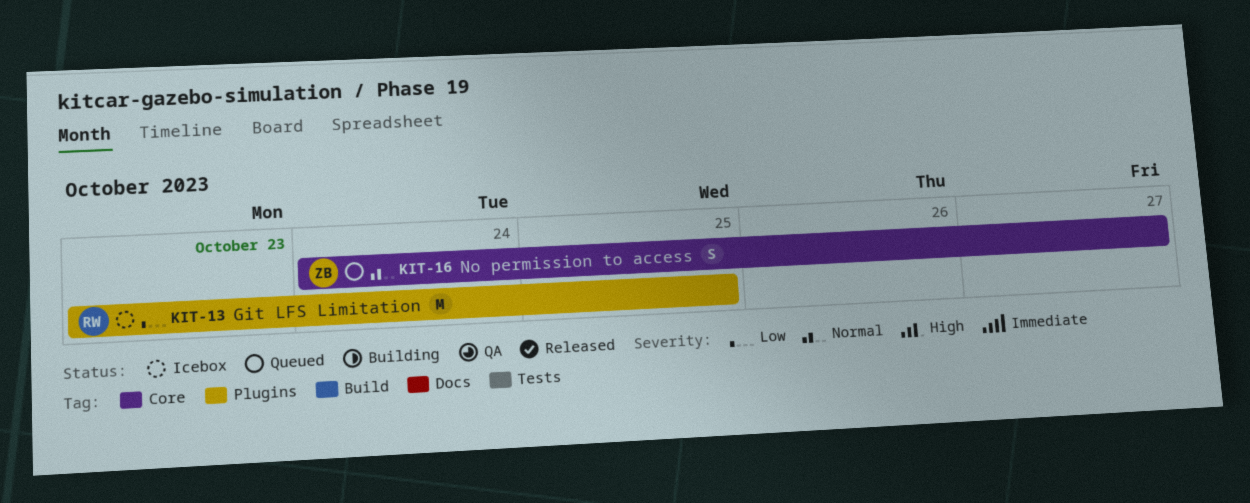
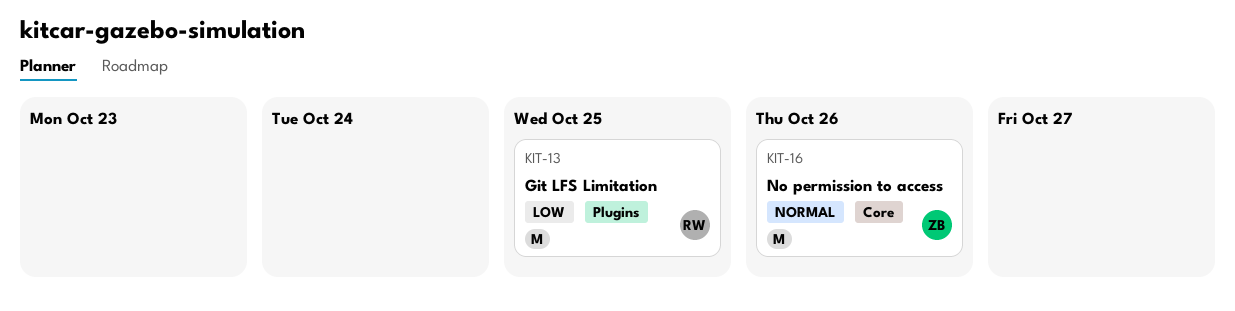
KIT-16, estimate: S -> M
KIT-16, due: Oct 27 -> Oct 26

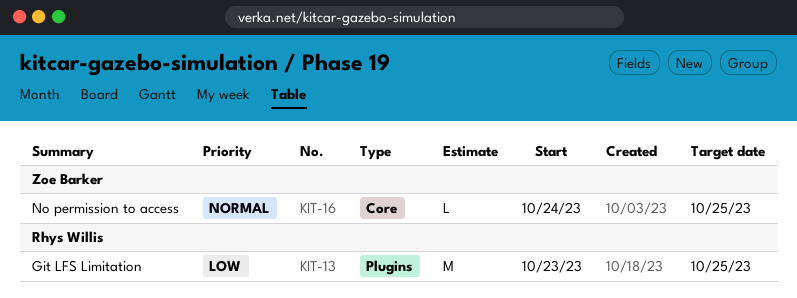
KIT-16, estimate: M -> L
KIT-16, due: Oct 26 -> Oct 25

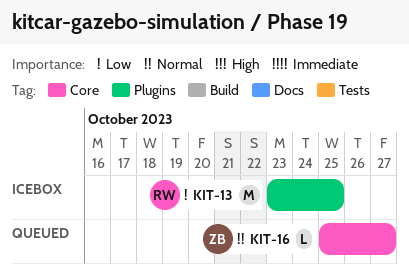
KIT-16, start: Oct 24 -> Oct 25
KIT-16, due: Oct 25 -> Oct 27

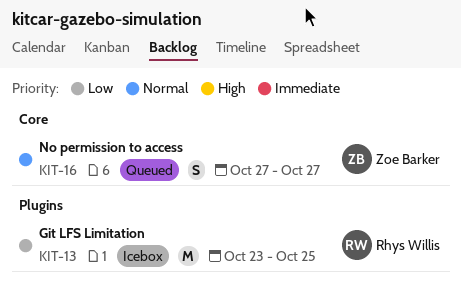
KIT-16, estimate: L -> S
KIT-16, start: Oct 25 -> Oct 27

